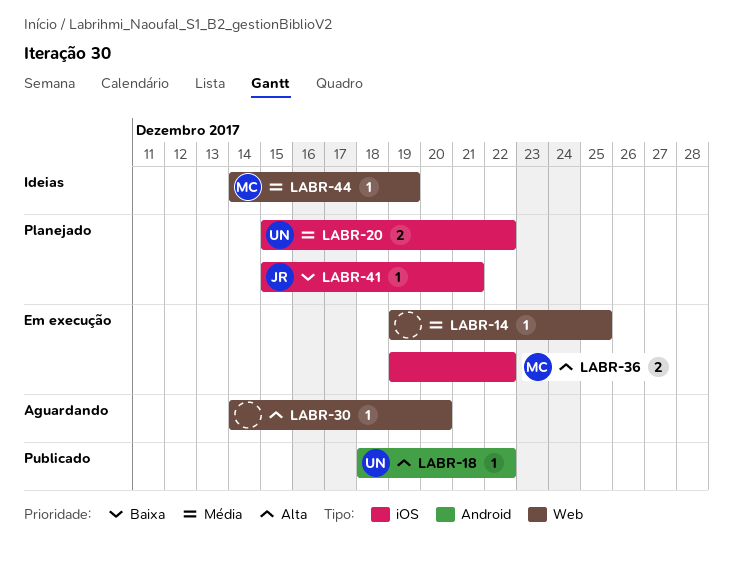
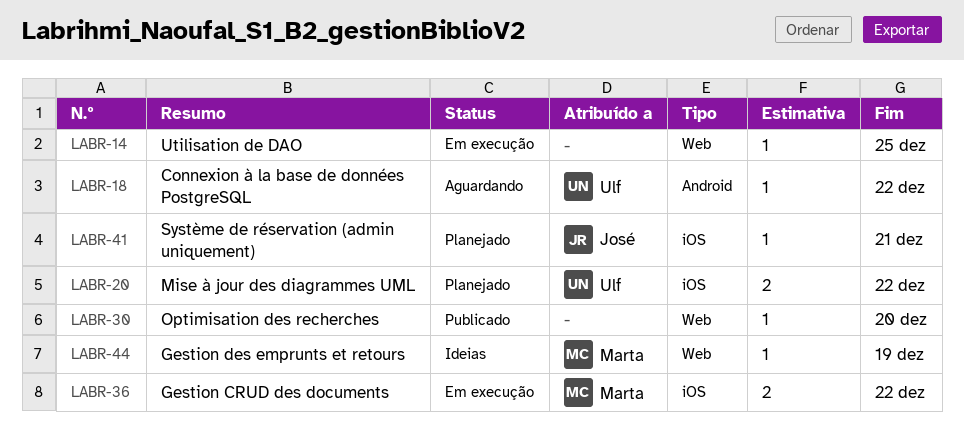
LABR-18, status: Publicado -> Aguardando
LABR-30, status: Aguardando -> Publicado

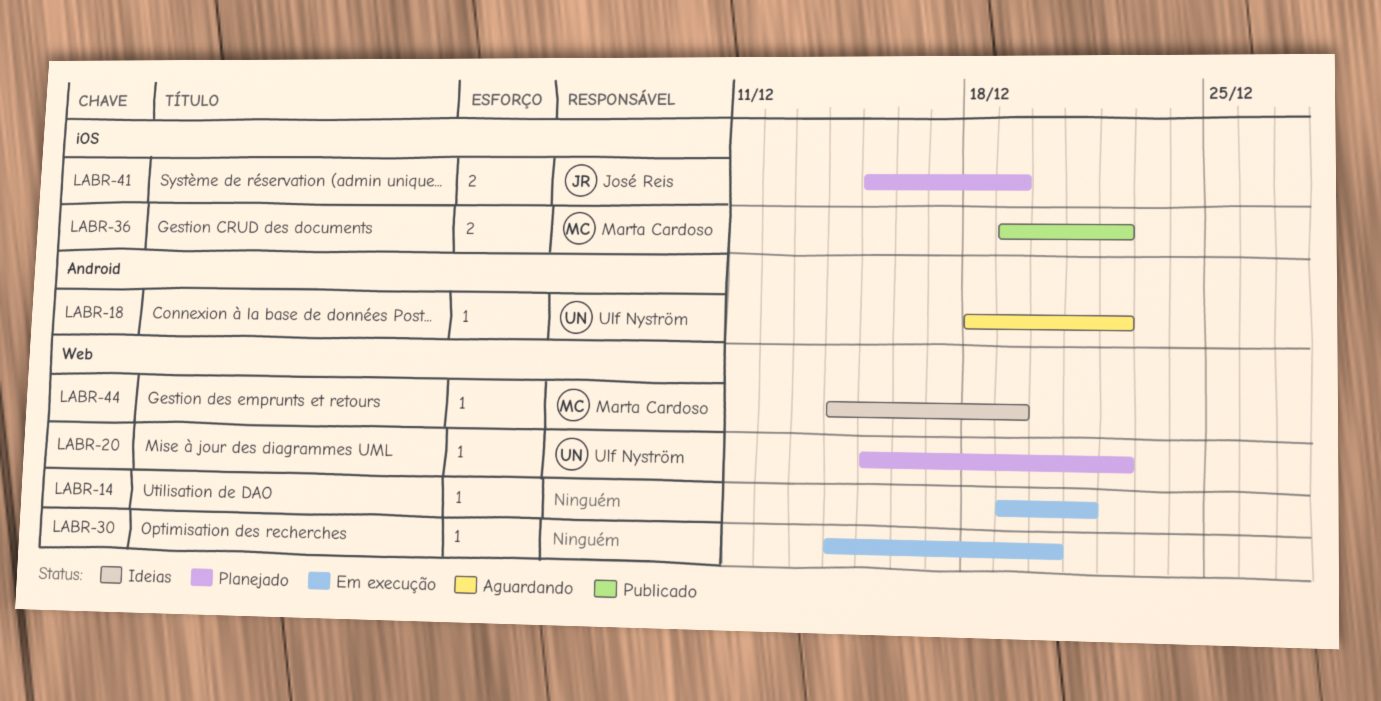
LABR-14, due: Dec 25 -> Dec 21
LABR-20, label: iOS -> Web
LABR-20, estimate: 2 -> 1
LABR-30, status: Publicado -> Em execução
LABR-36, status: Em execução -> Publicado
LABR-41, estimate: 1 -> 2
LABR-41, due: Dec 21 -> Dec 19

